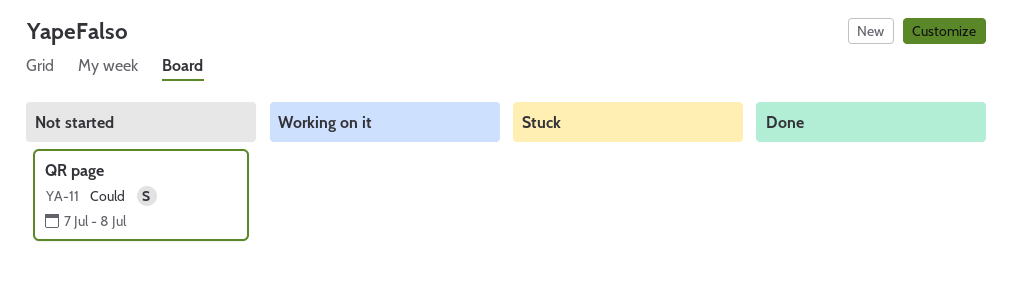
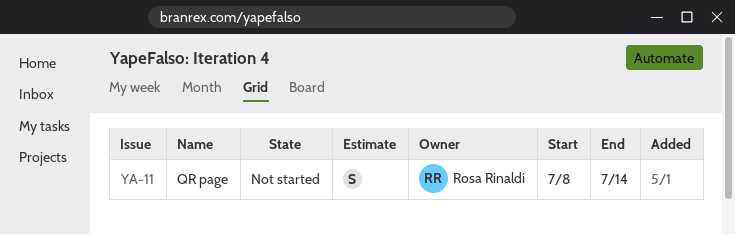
YA-11, start: Jul 7 -> Jul 8
YA-11, due: Jul 8 -> Jul 14

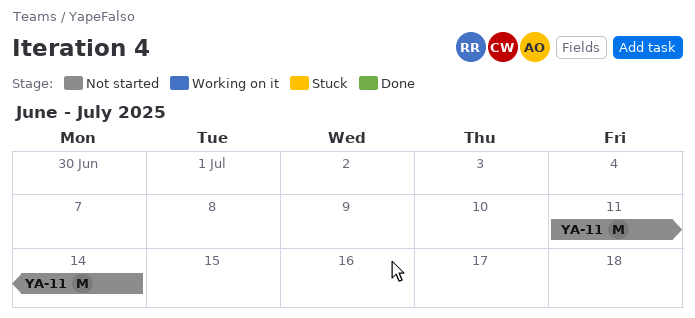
YA-11, estimate: S -> M
YA-11, start: Jul 8 -> Jul 11

